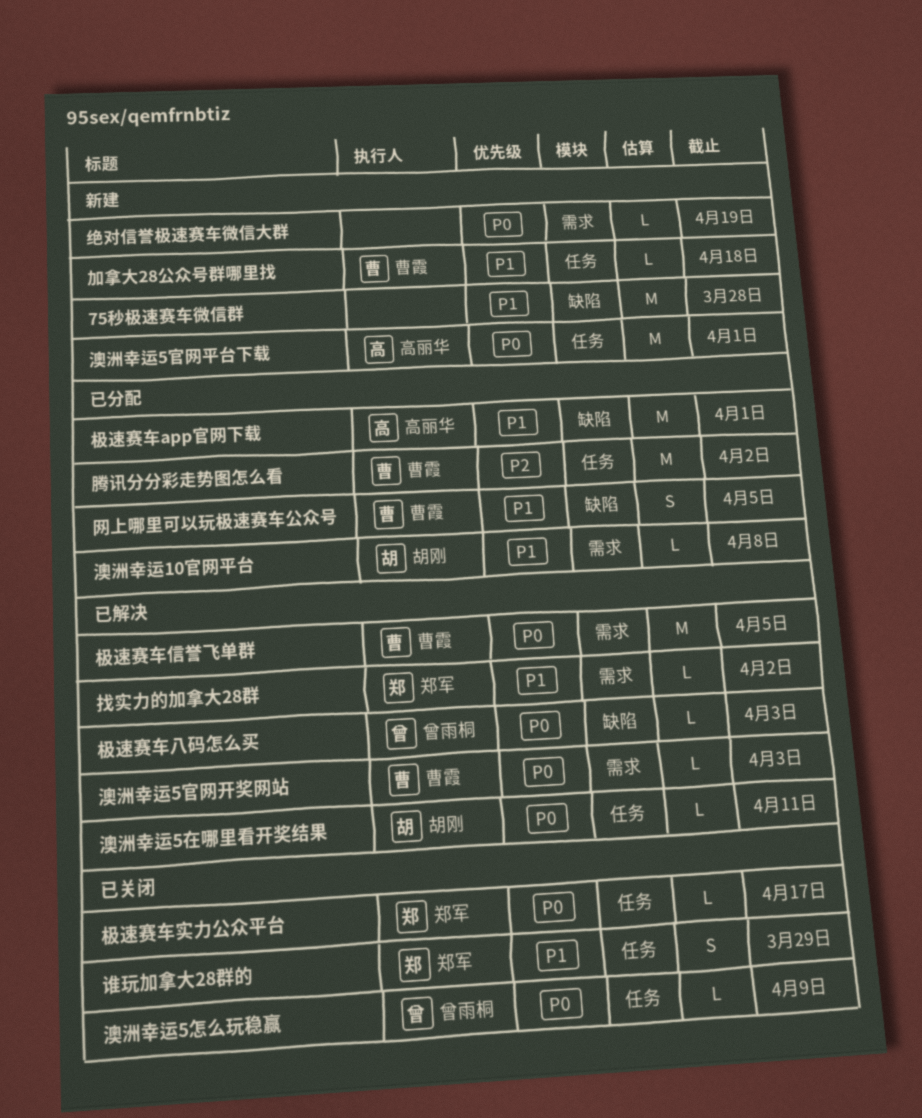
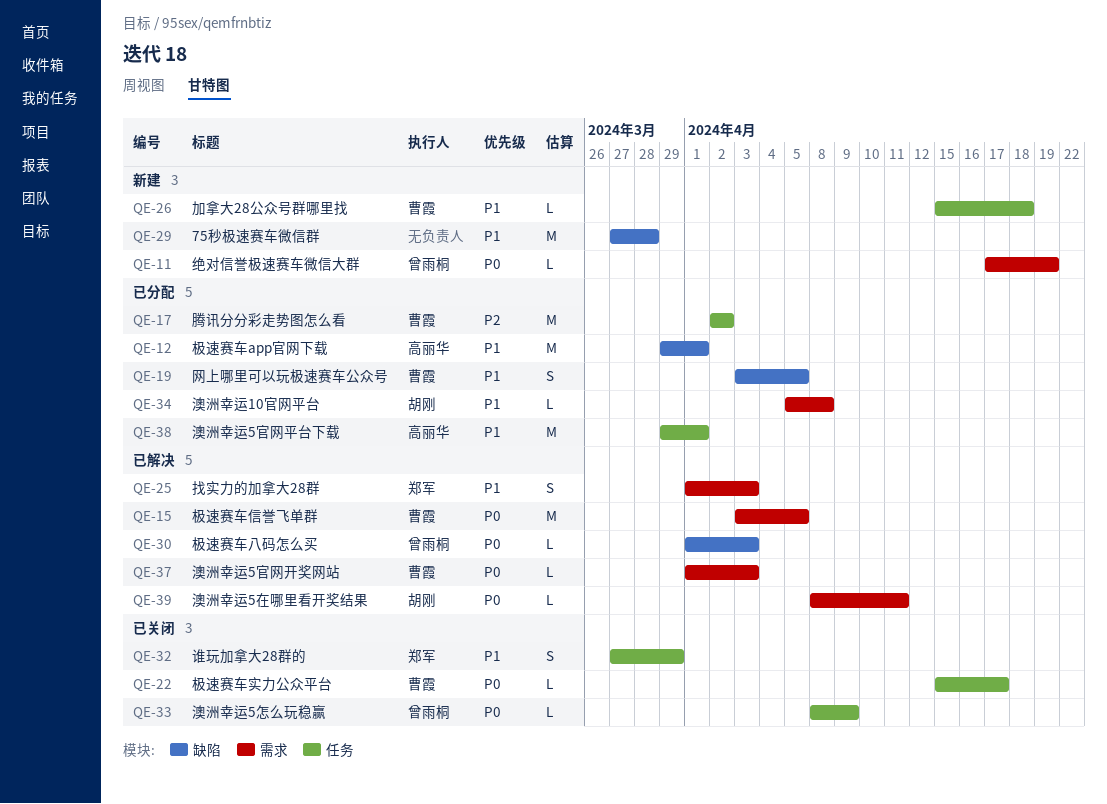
找实力的加拿大28群, estimate: L -> S
找实力的加拿大28群, due: Apr 2 -> Apr 3
极速赛车实力公众平台, owner: 郑军 -> 曹霞
澳洲幸运5在哪里看开奖结果, label: 任务 -> 需求
澳洲幸运5官网平台下载, status: 新建 -> 已分配
澳洲幸运5官网平台下载, priority: P0 -> P1
绝对信誉极速赛车微信大群, owner: none -> 曾雨桐

